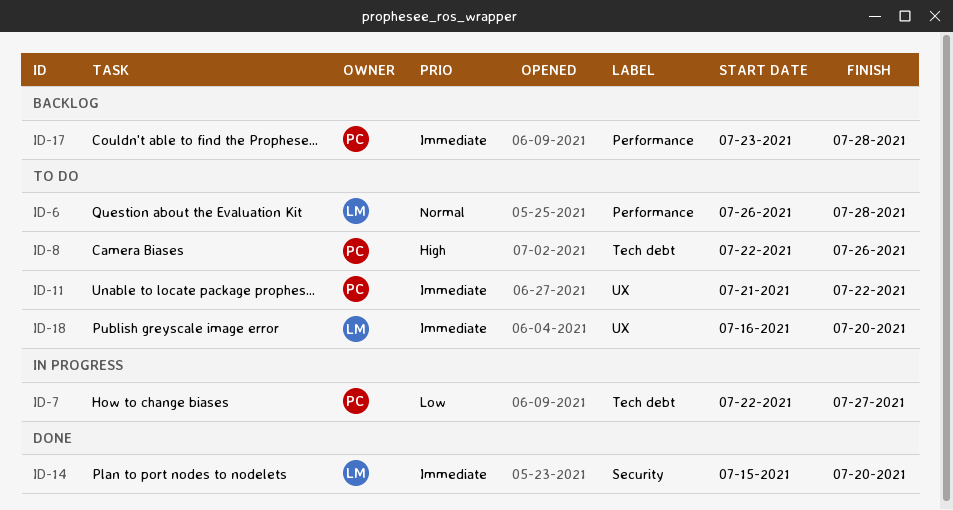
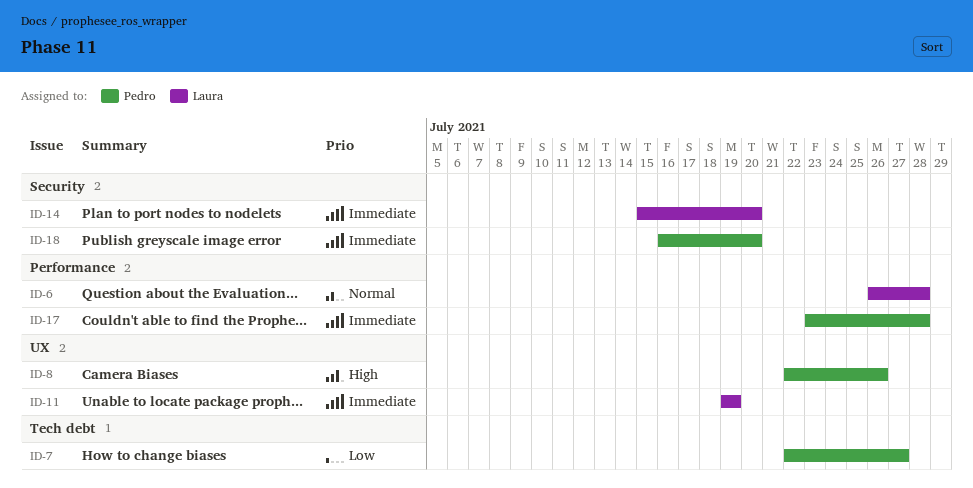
ID-8, label: Tech debt -> UX
ID-11, owner: Pedro -> Laura
ID-11, start: Jul 21 -> Jul 19
ID-11, due: Jul 22 -> Jul 19
ID-18, owner: Laura -> Pedro
ID-18, label: UX -> Security

